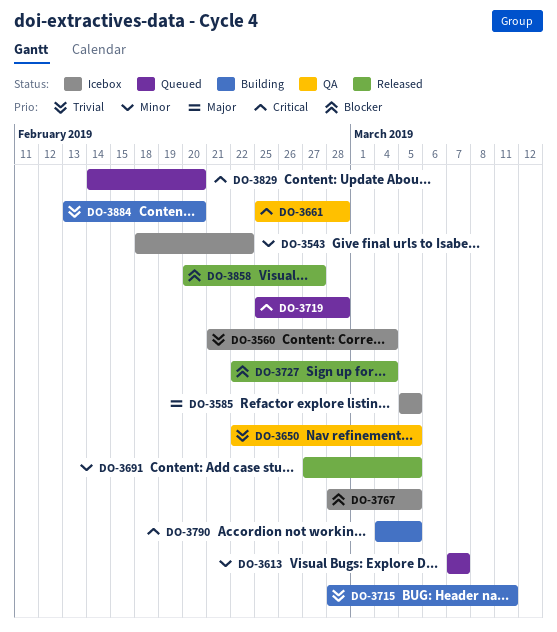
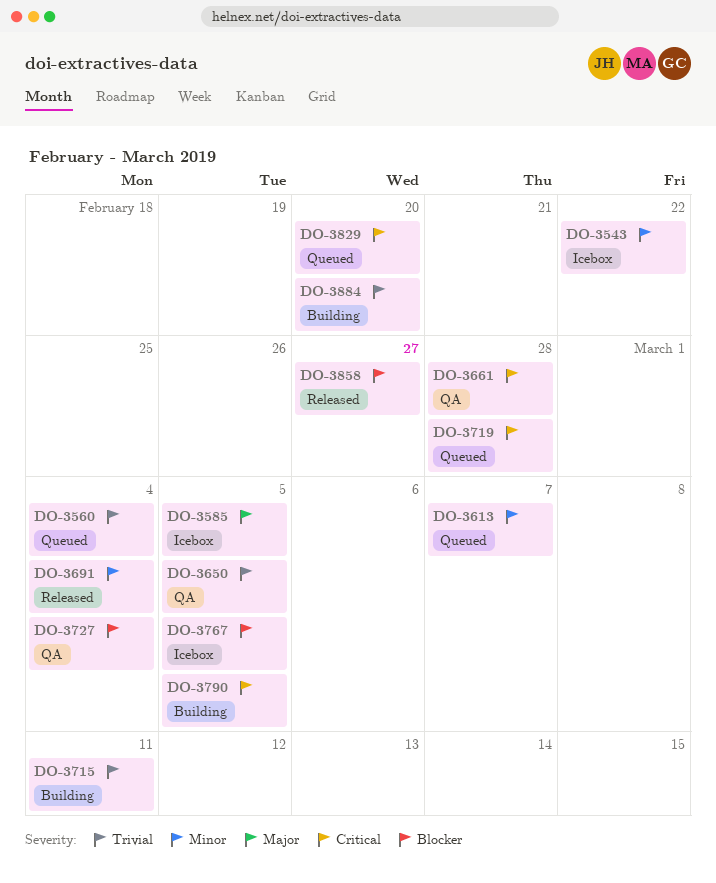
DO-3560, status: Icebox -> Queued
DO-3691, due: Mar 5 -> Mar 4
DO-3727, status: Released -> QA

